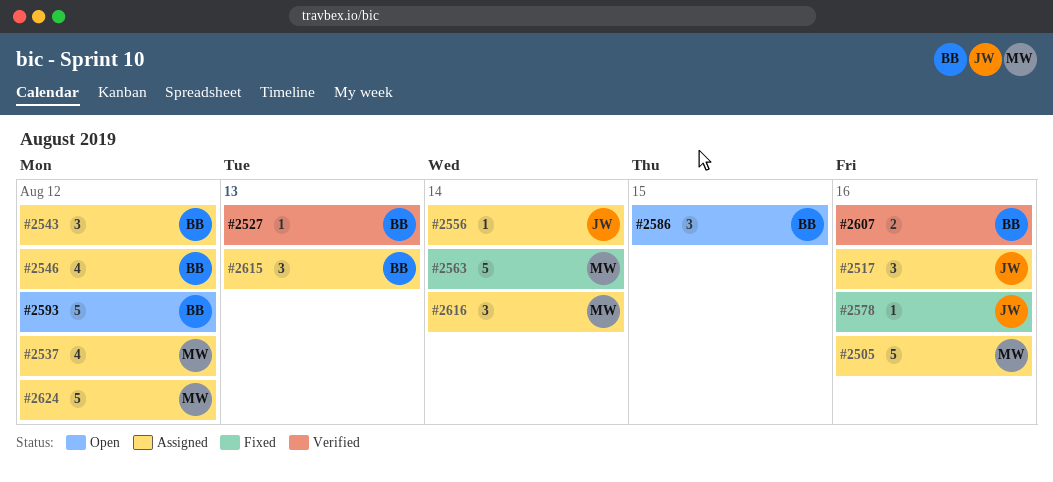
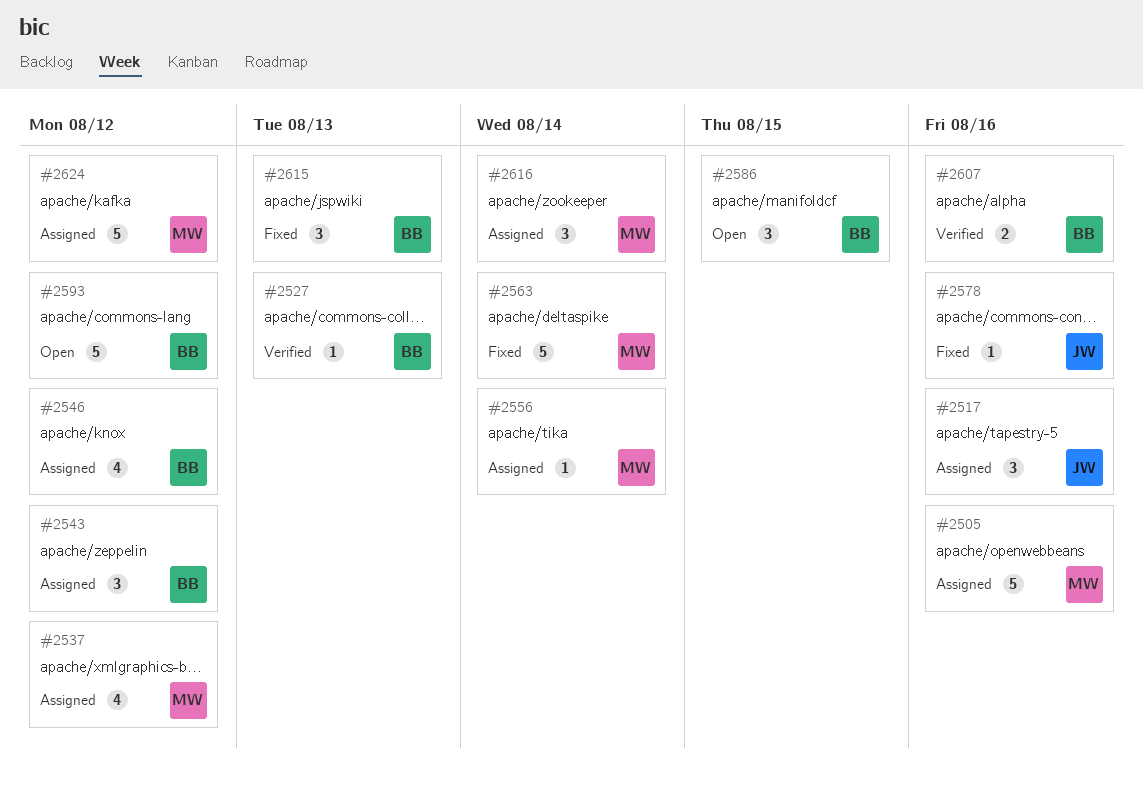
#2556, owner: JW -> MW
#2615, status: Assigned -> Fixed

